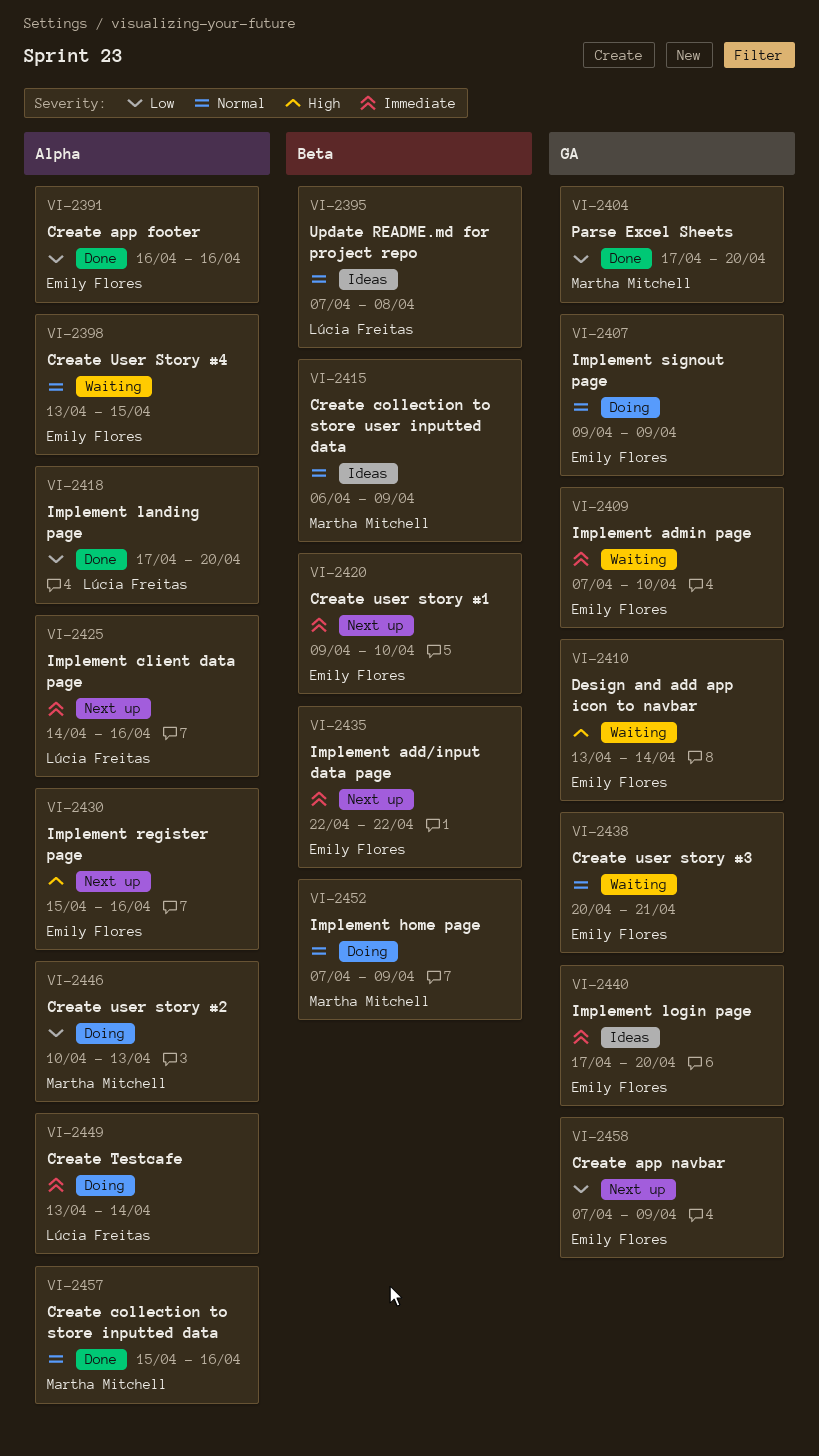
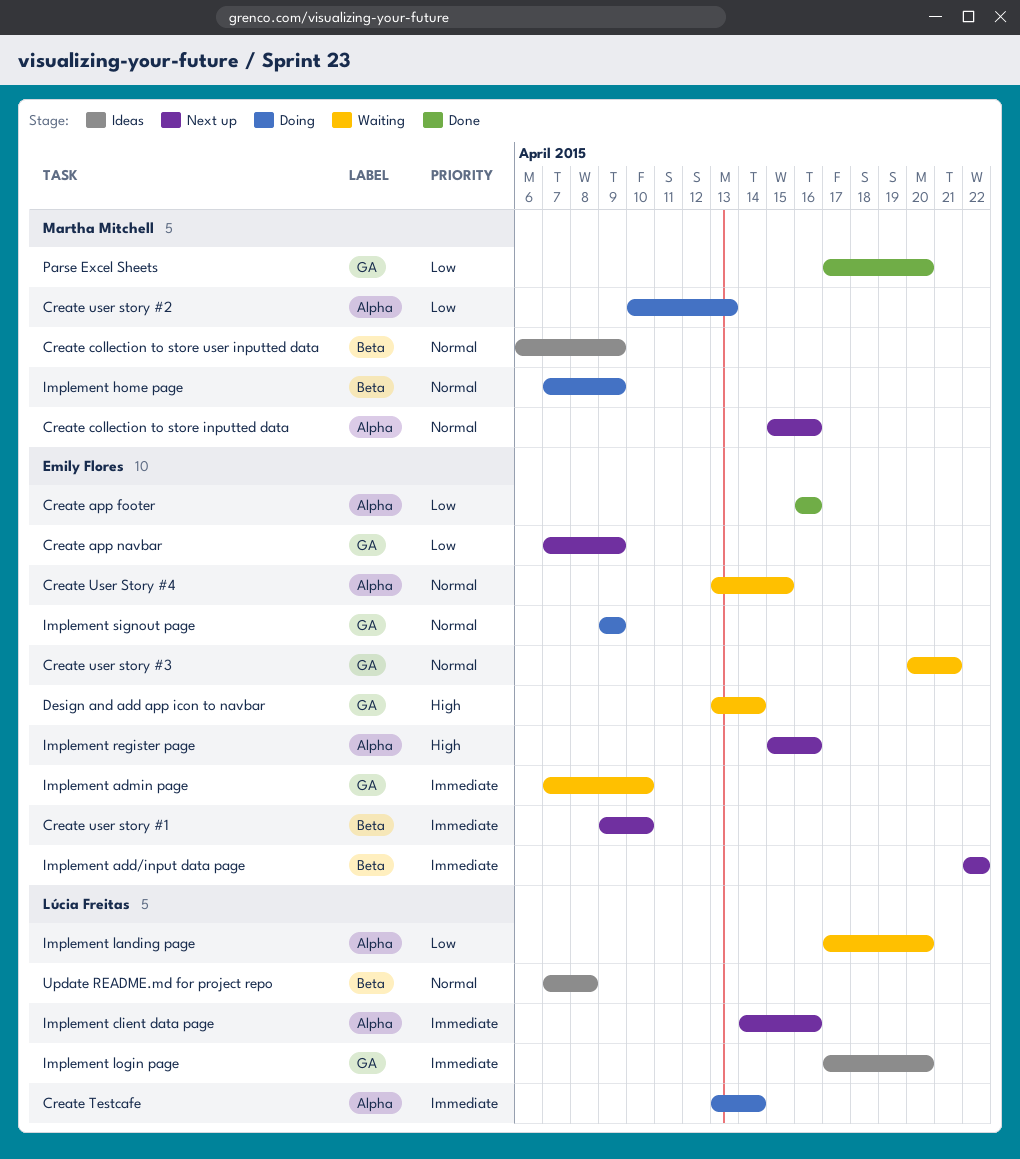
Create collection to store inputted data, status: Done -> Next up
Implement landing page, status: Done -> Waiting
Implement login page, owner: Emily Flores -> Lúcia Freitas

